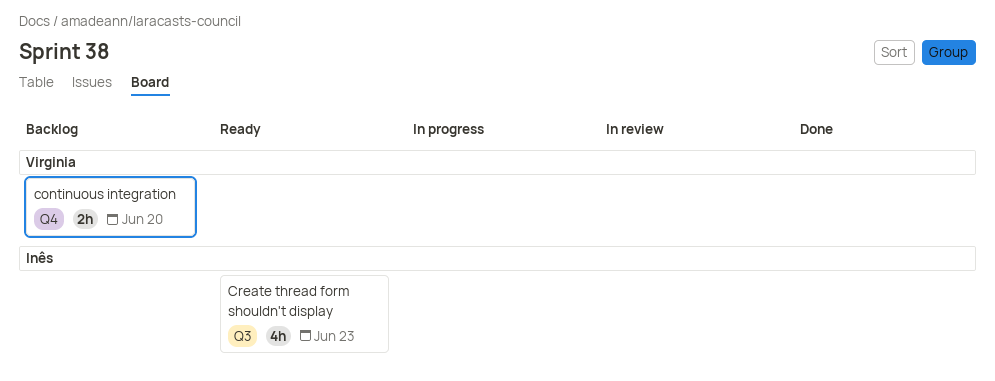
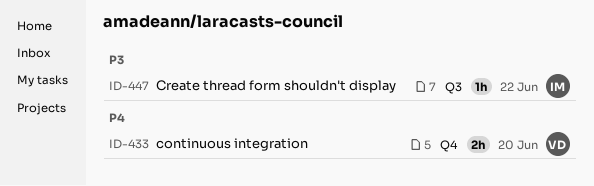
Create thread form shouldn't display, estimate: 4h -> 1h
Create thread form shouldn't display, due: Jun 23 -> Jun 22

